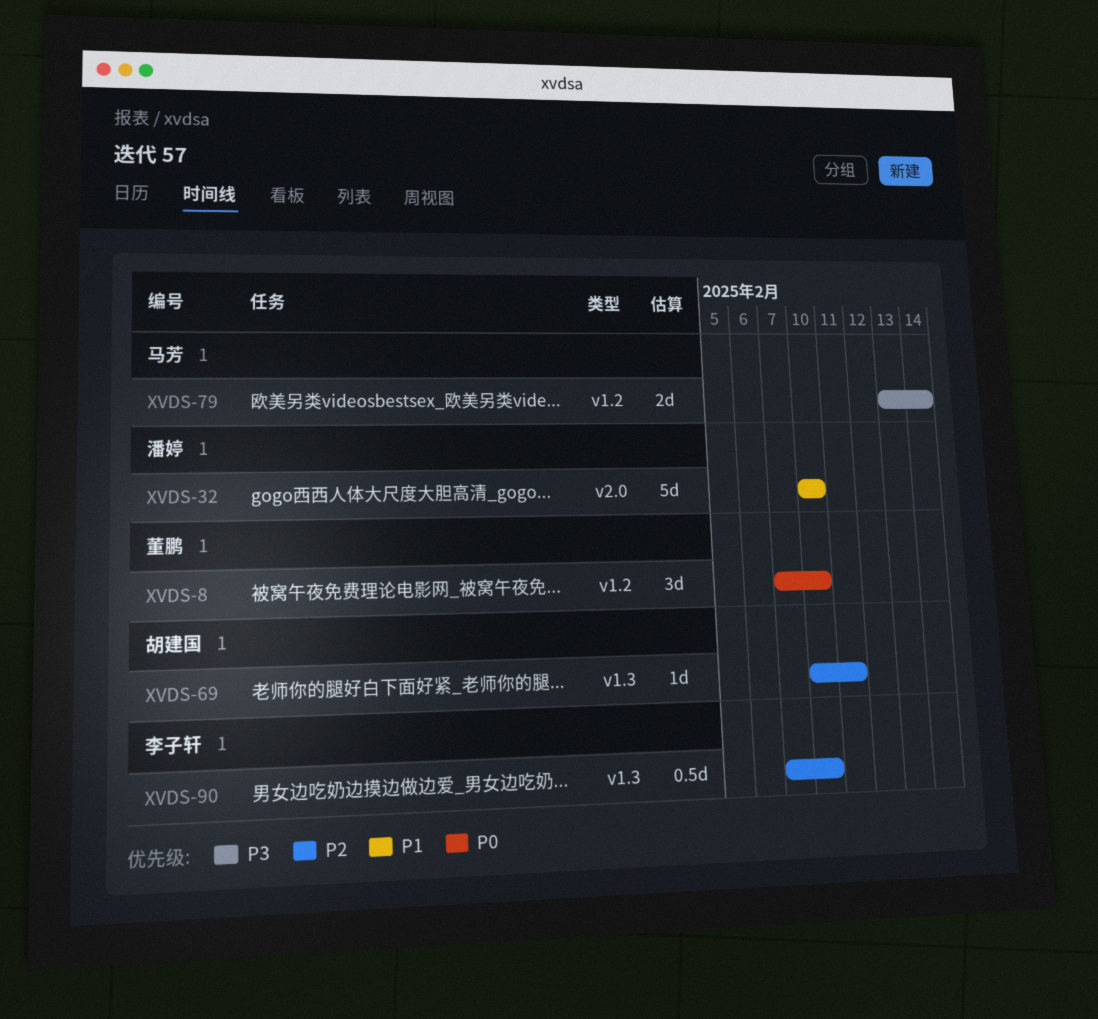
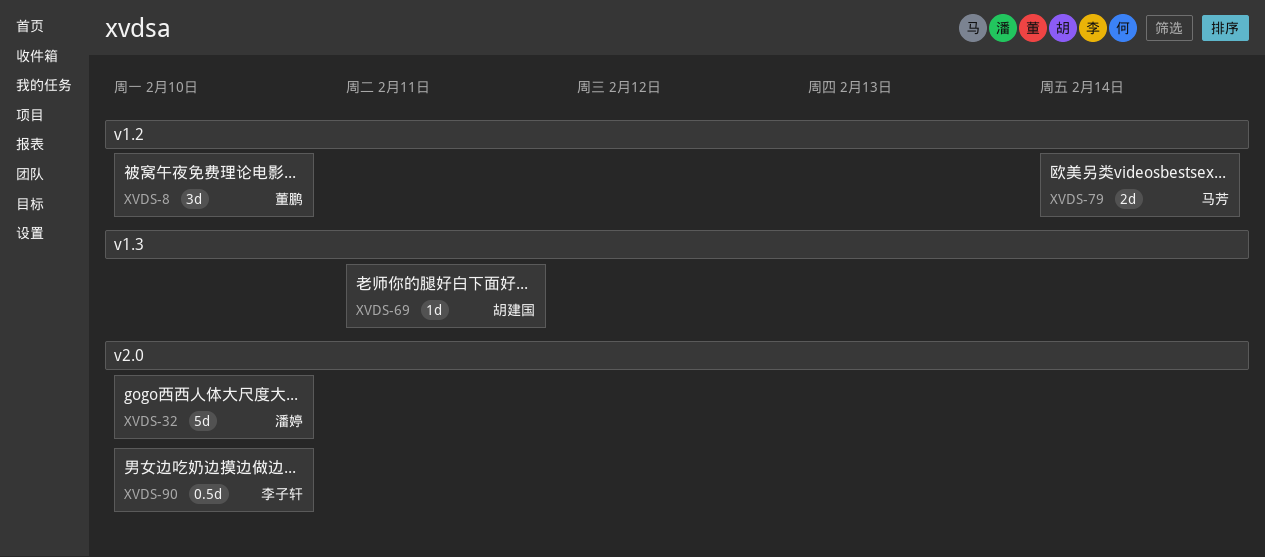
XVDS-90, label: v1.3 -> v2.0

